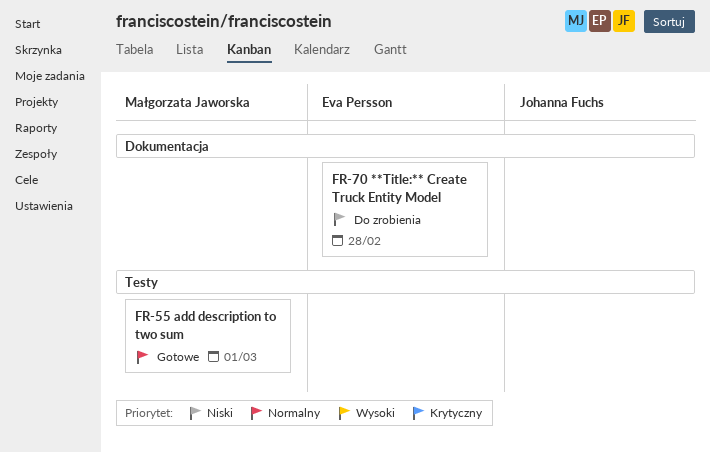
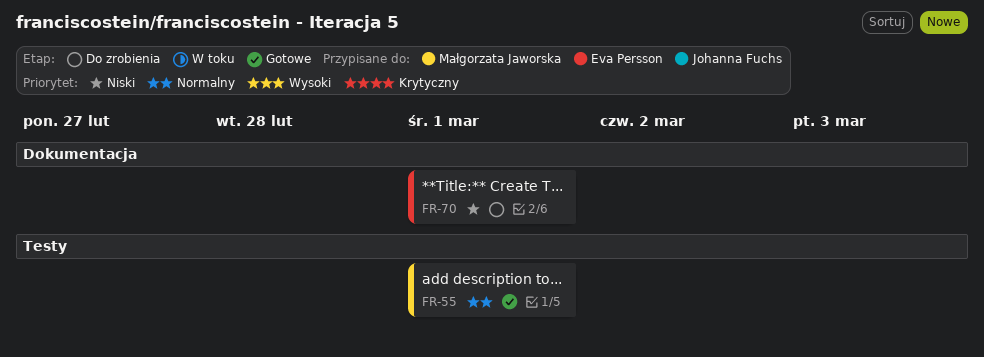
FR-70, due: Feb 28 -> Mar 1

